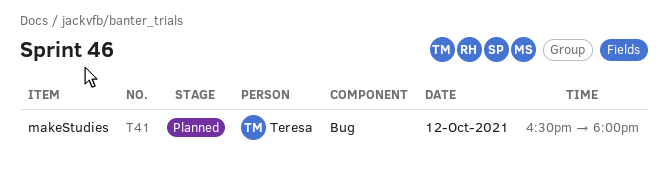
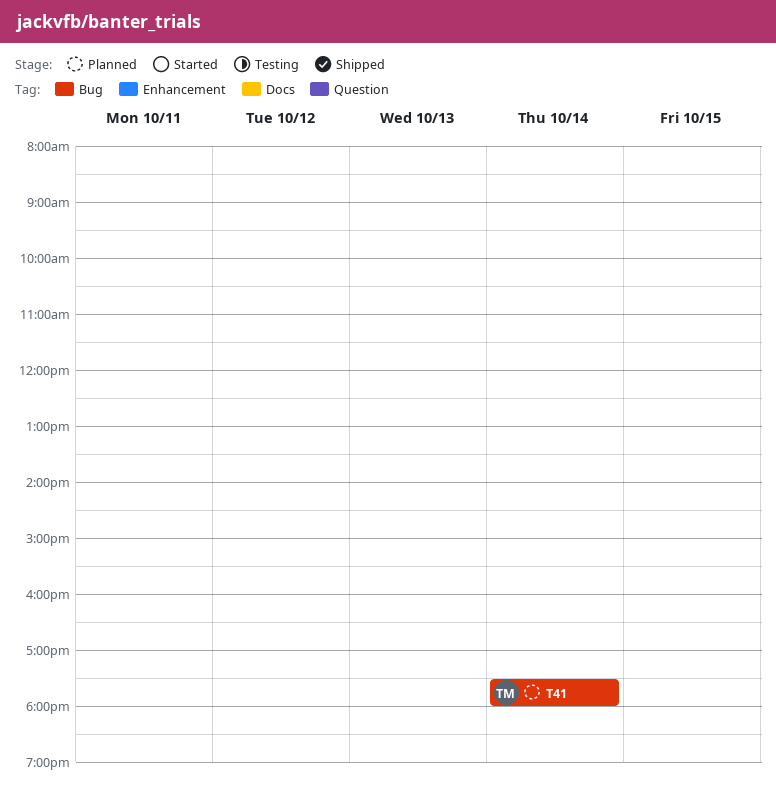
T41, day: Oct 12 -> Oct 14
T41, begins: 16:30 -> 17:30

